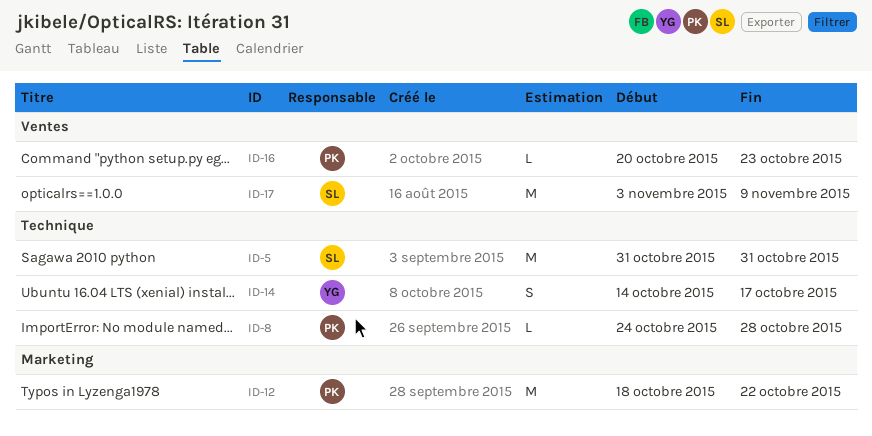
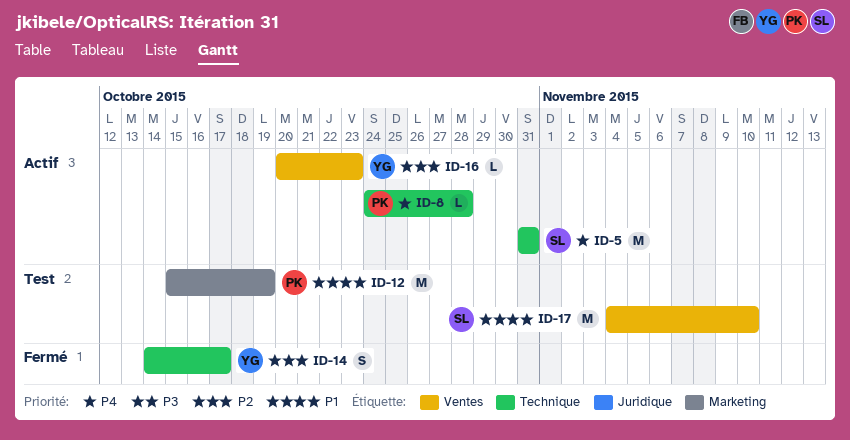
ID-12, start: Oct 18 -> Oct 15
ID-12, due: Oct 22 -> Oct 19
ID-16, owner: PK -> YG
ID-17, start: Nov 3 -> Nov 4
ID-17, due: Nov 9 -> Nov 10

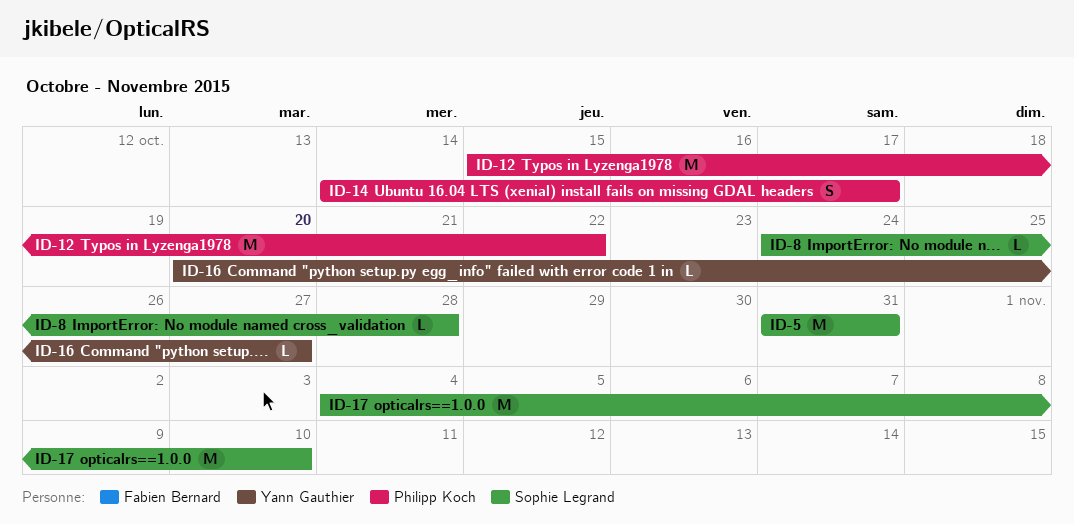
ID-8, owner: Philipp Koch -> Sophie Legrand
ID-12, due: Oct 19 -> Oct 22
ID-14, owner: Yann Gauthier -> Philipp Koch
ID-16, due: Oct 23 -> Oct 27

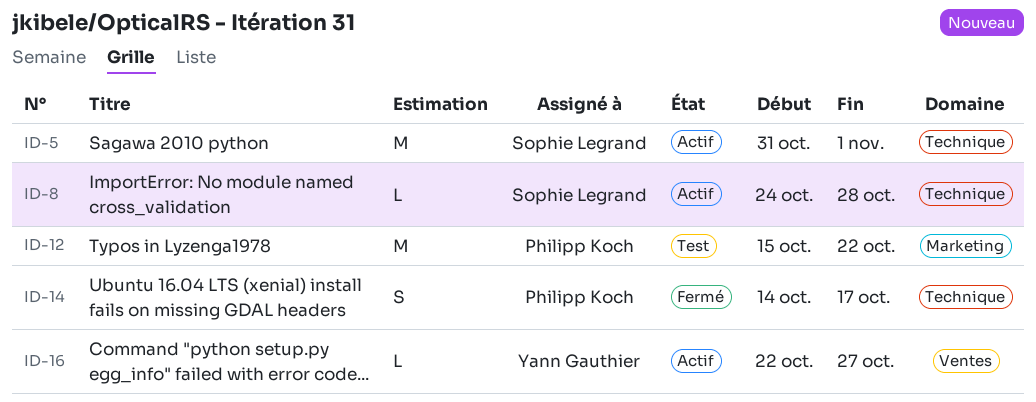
ID-5, due: Oct 31 -> Nov 1
ID-16, start: Oct 20 -> Oct 22
ID-17: present -> none

